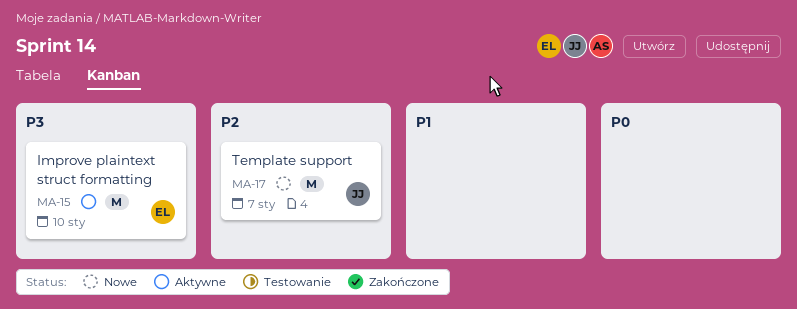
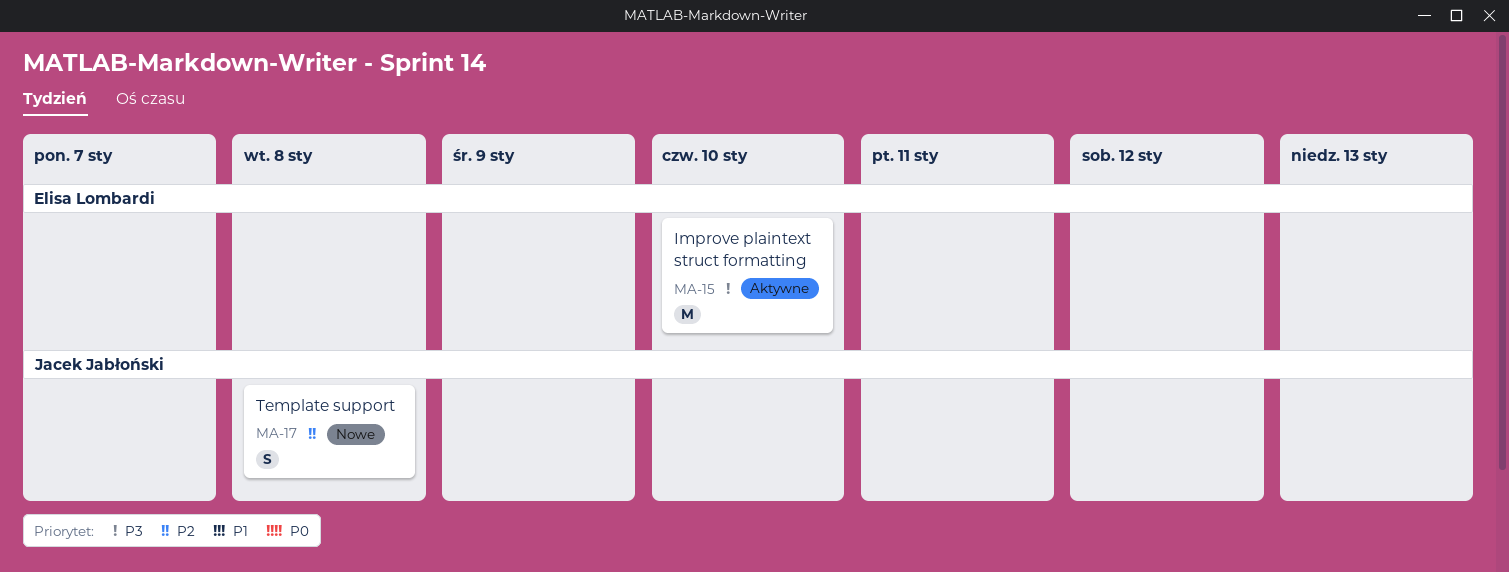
MA-17, estimate: M -> S
MA-17, due: Jan 7 -> Jan 8

